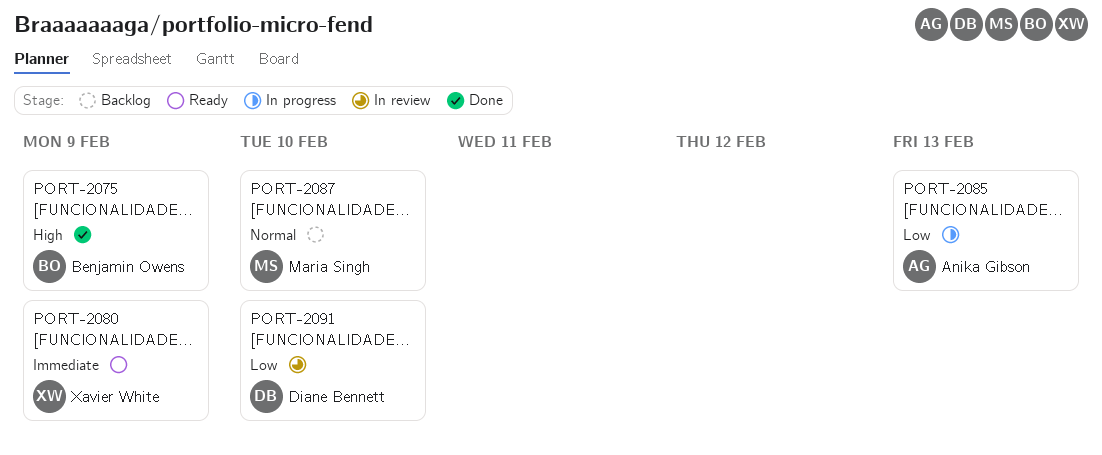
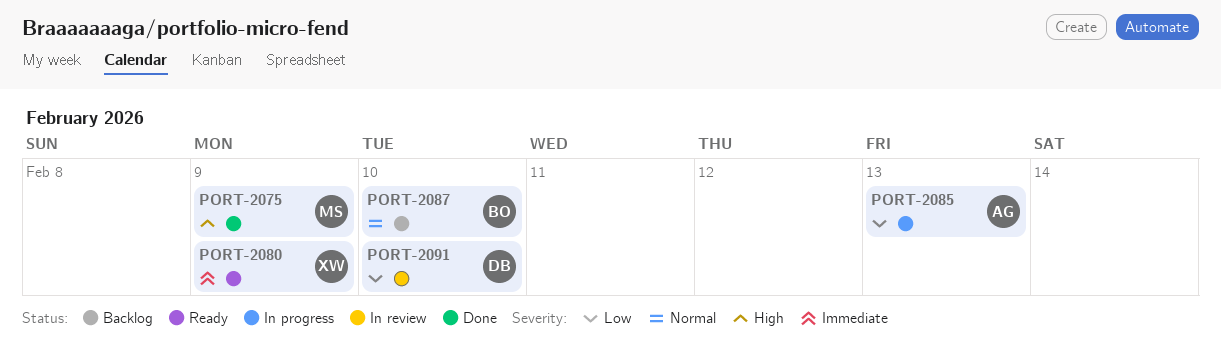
PORT-2075, owner: Benjamin Owens -> Maria Singh
PORT-2087, owner: Maria Singh -> Benjamin Owens

